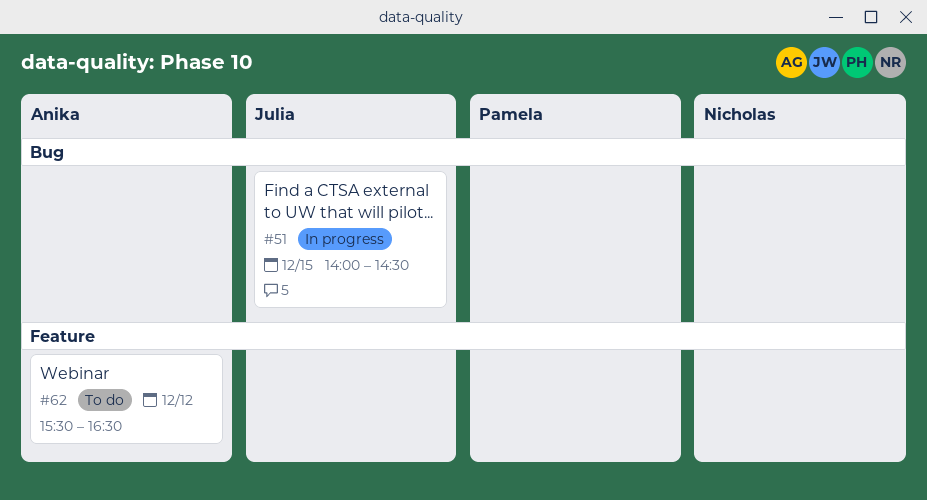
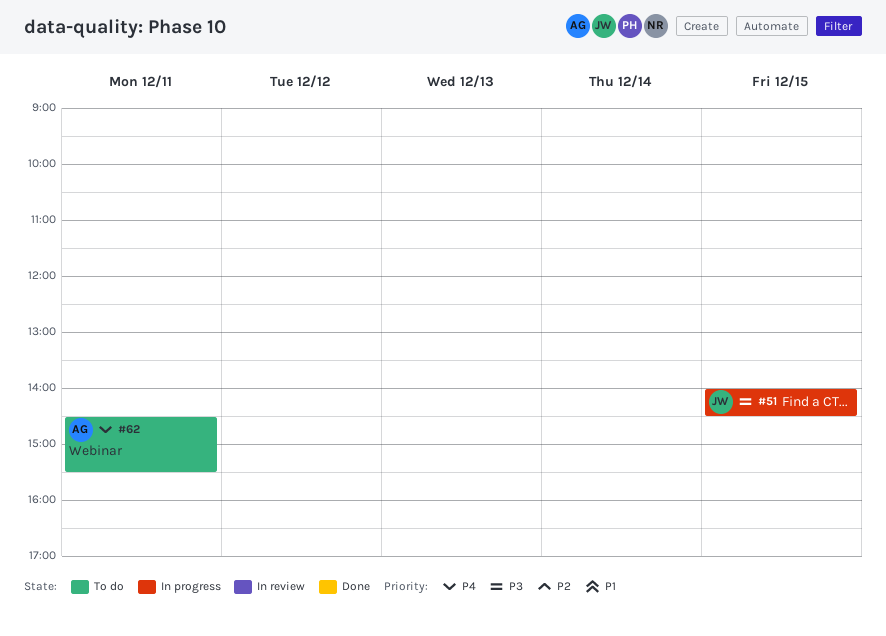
#62, day: Dec 12 -> Dec 11
#62, begins: 15:30 -> 14:30
#62, ends: 16:30 -> 15:30

